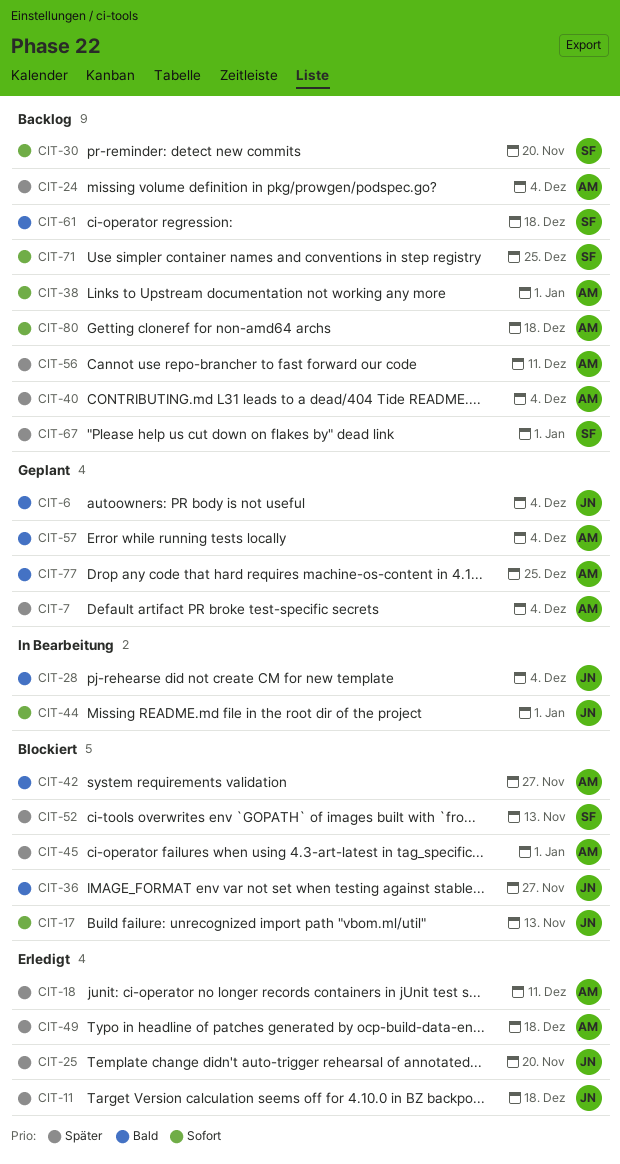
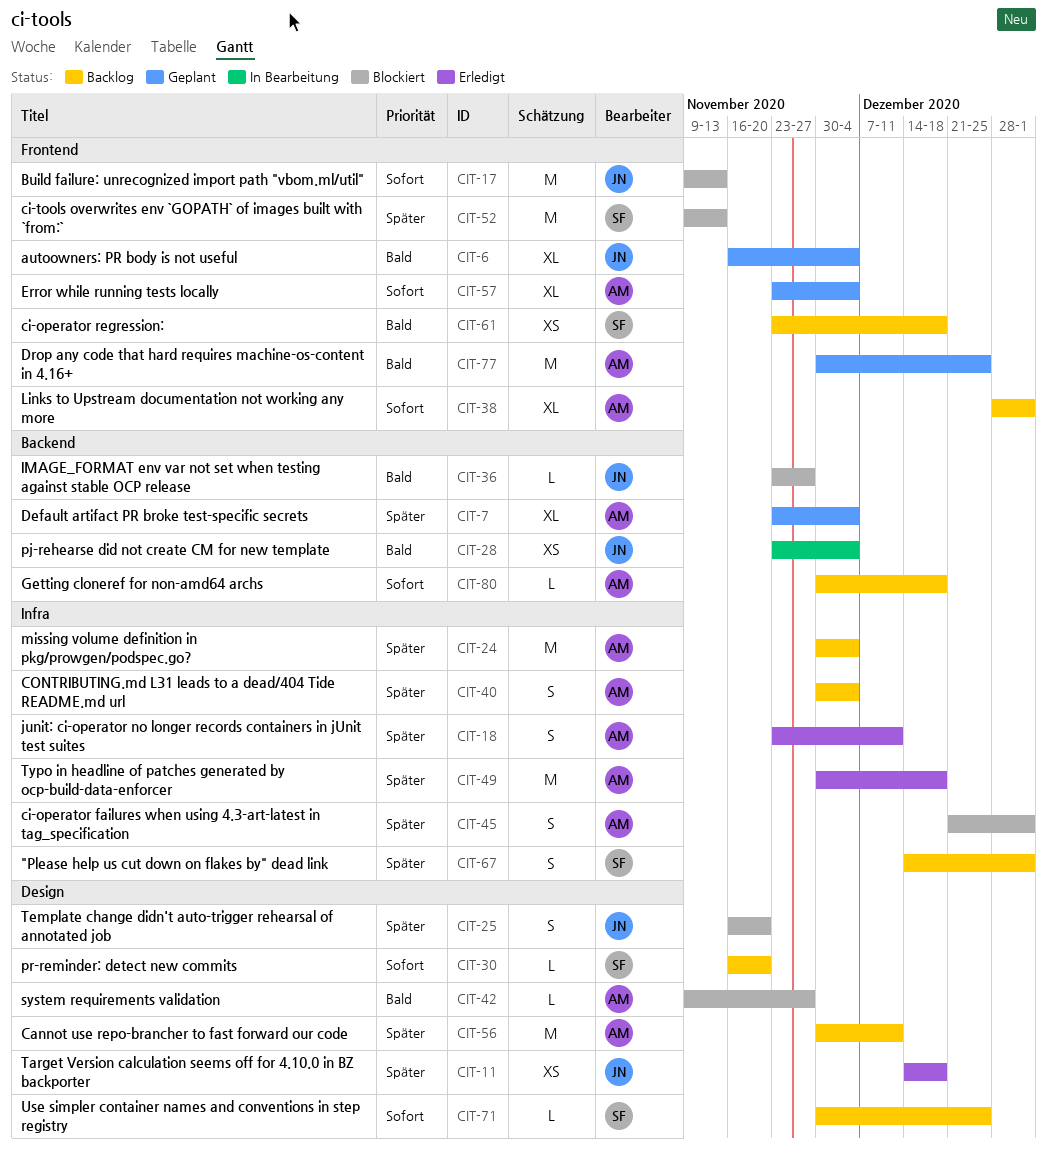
CIT-25, status: Erledigt -> Blockiert
CIT-44: present -> none
CIT-57, priority: Bald -> Sofort

